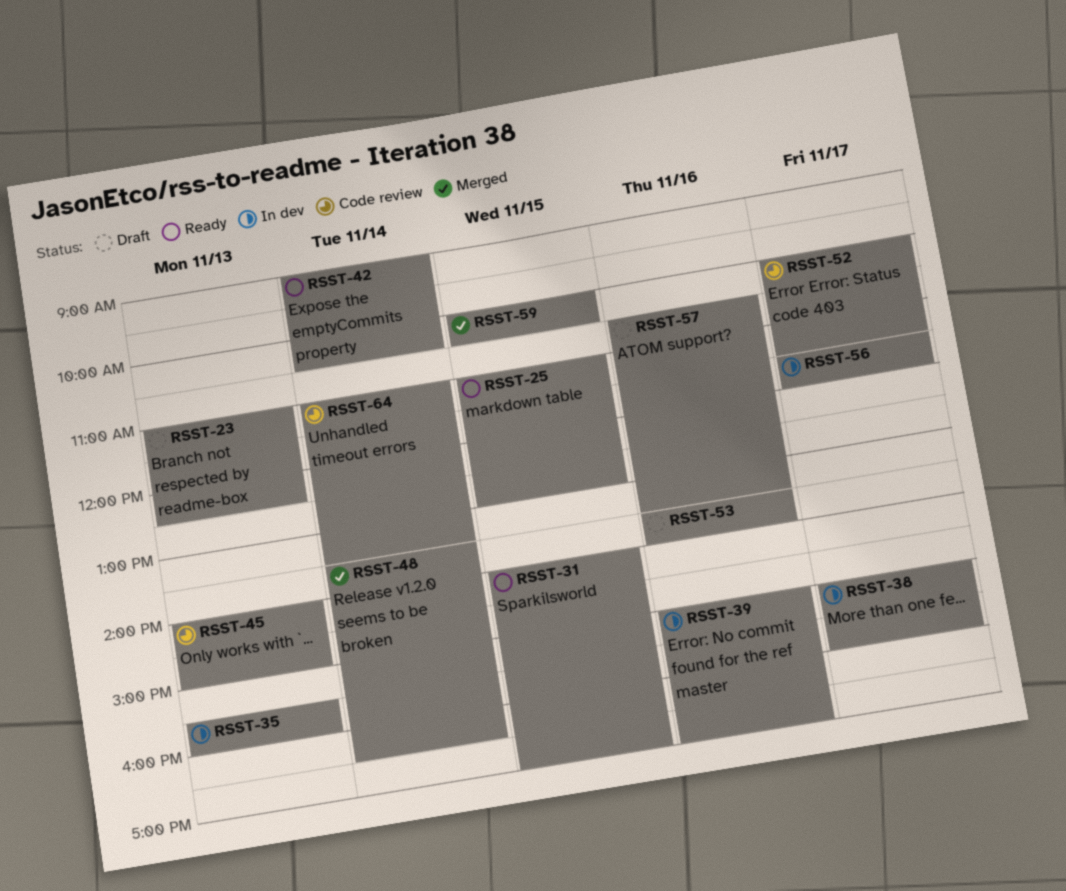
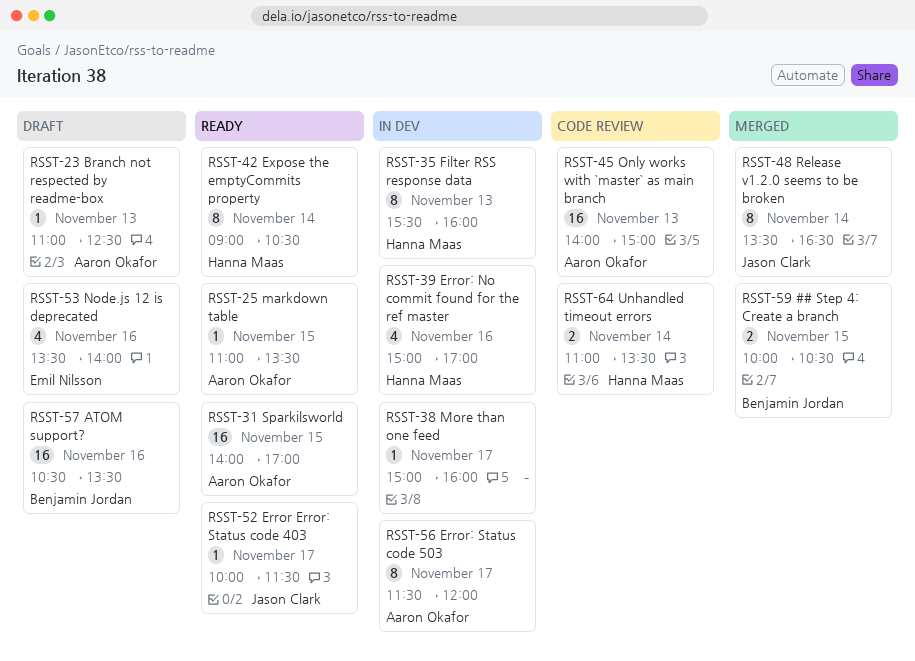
RSST-25, ends: 13:00 -> 13:30
RSST-52, status: Code review -> Ready

